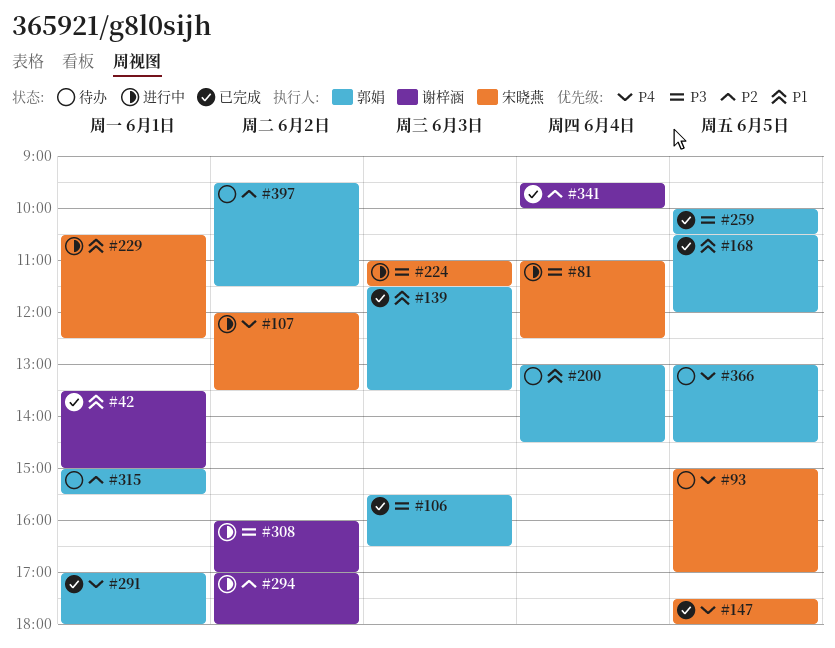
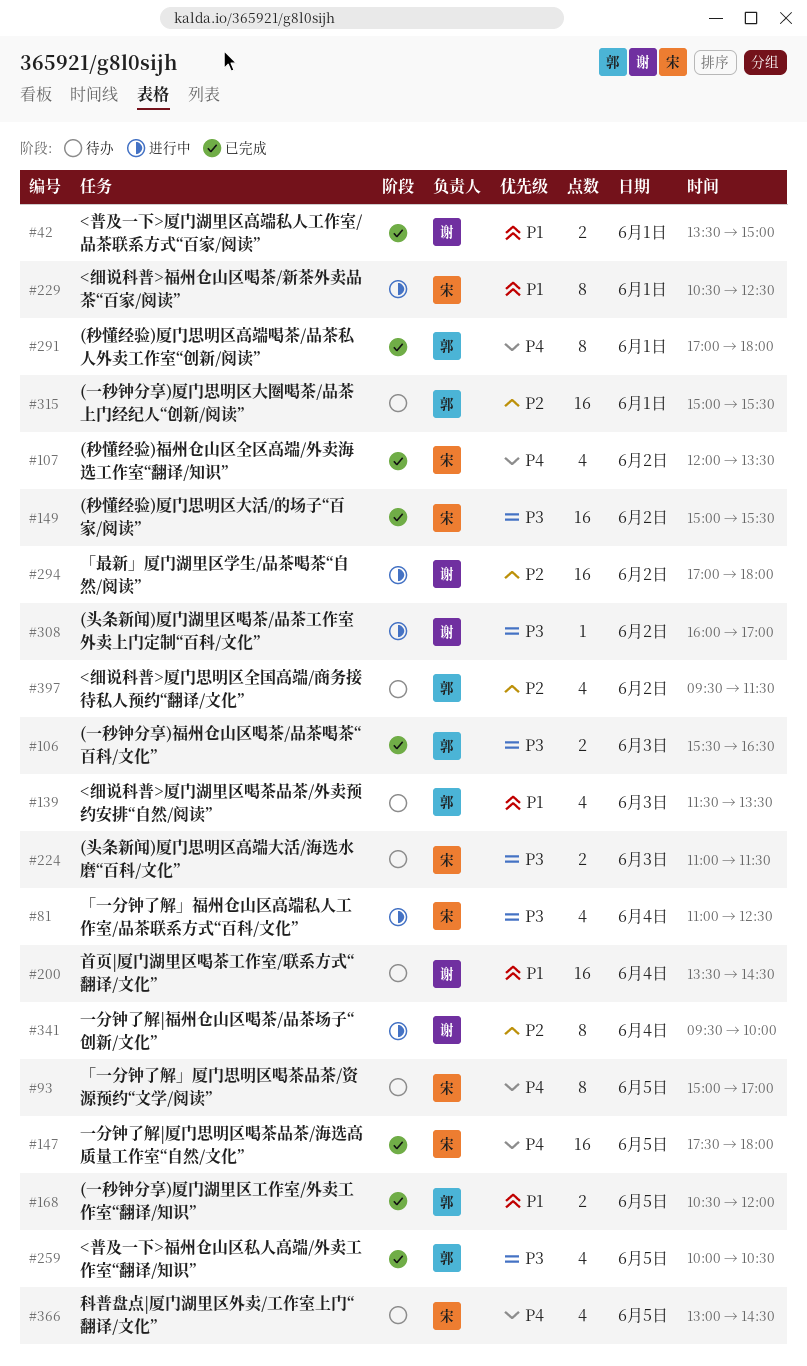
#107, status: 进行中 -> 已完成
#139, status: 已完成 -> 待办
#149: none -> present
#200, owner: 郭娟 -> 谢梓涵
#200, begins: 13:00 -> 13:30
#224, status: 进行中 -> 待办
#341, status: 已完成 -> 进行中
#366, owner: 郭娟 -> 宋晓燕

